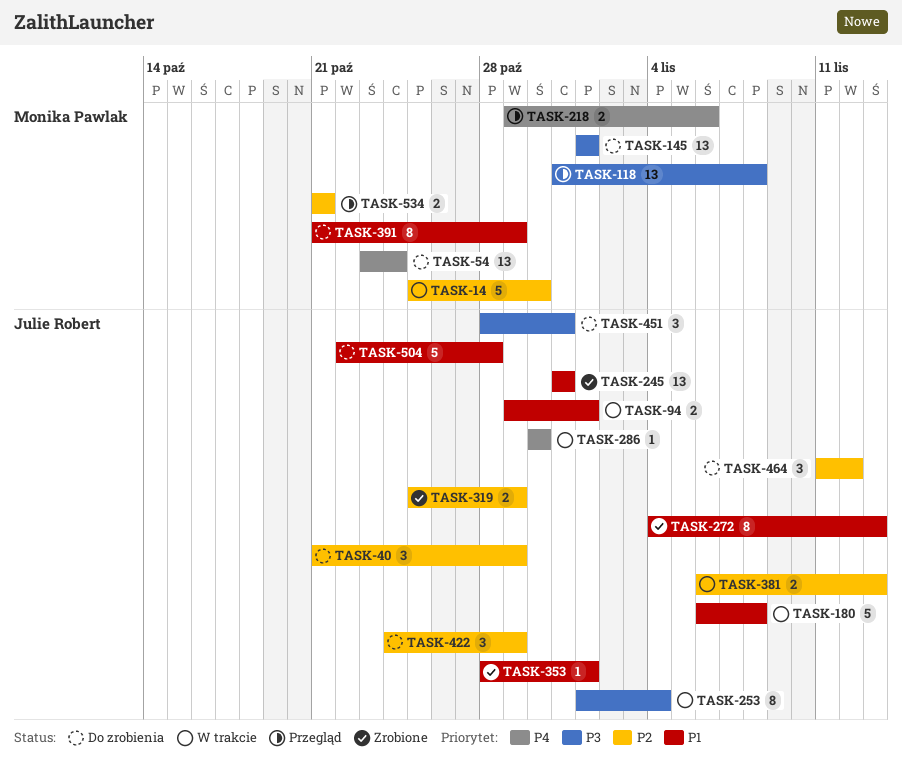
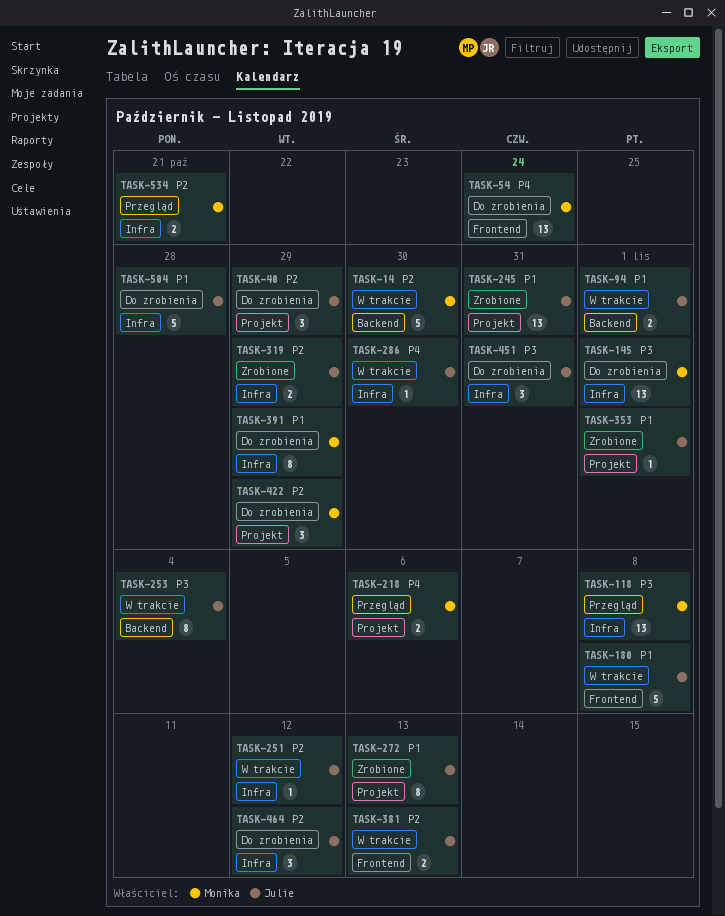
TASK-251: none -> present
TASK-422, owner: Julie Robert -> Monika Pawlak

